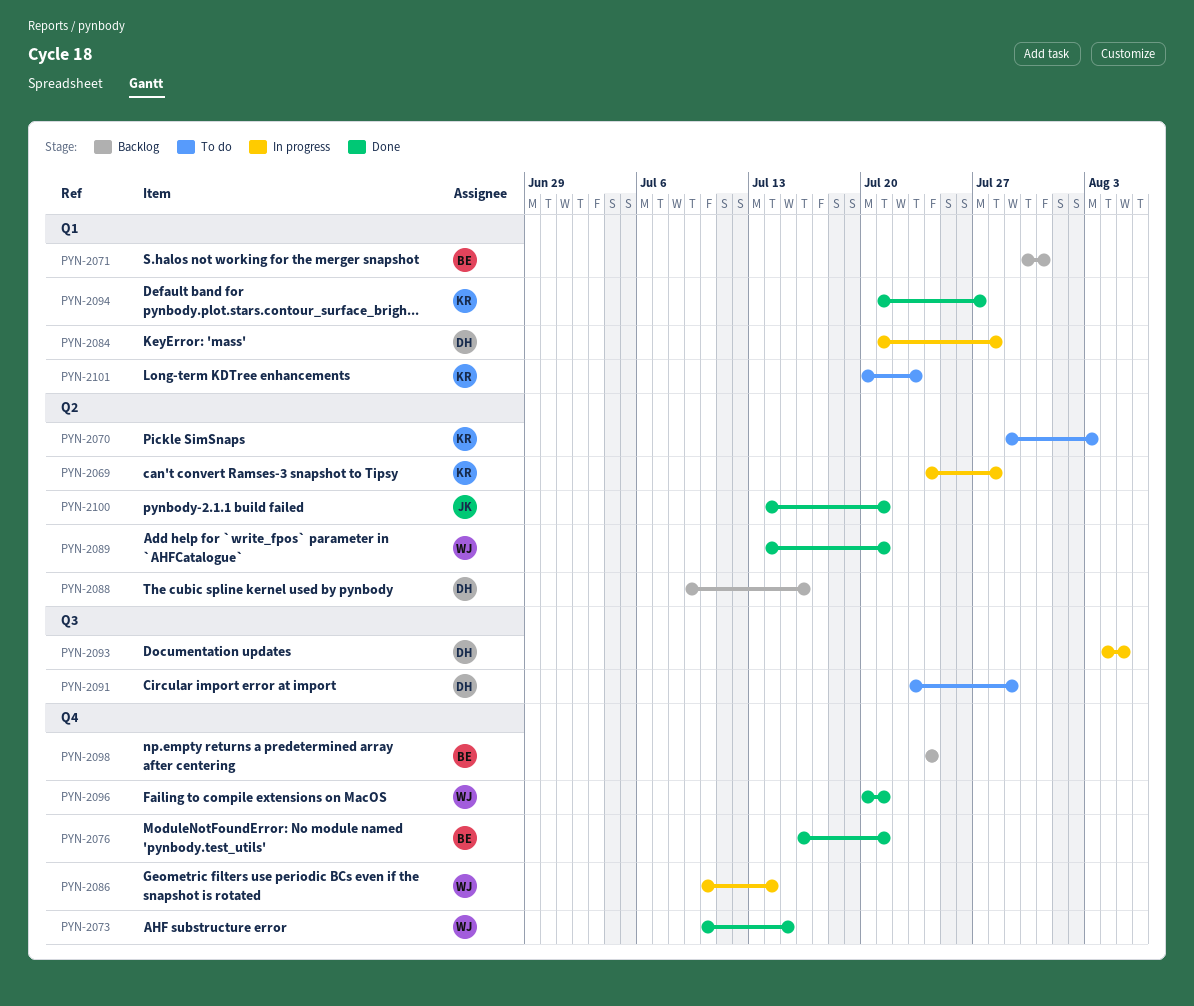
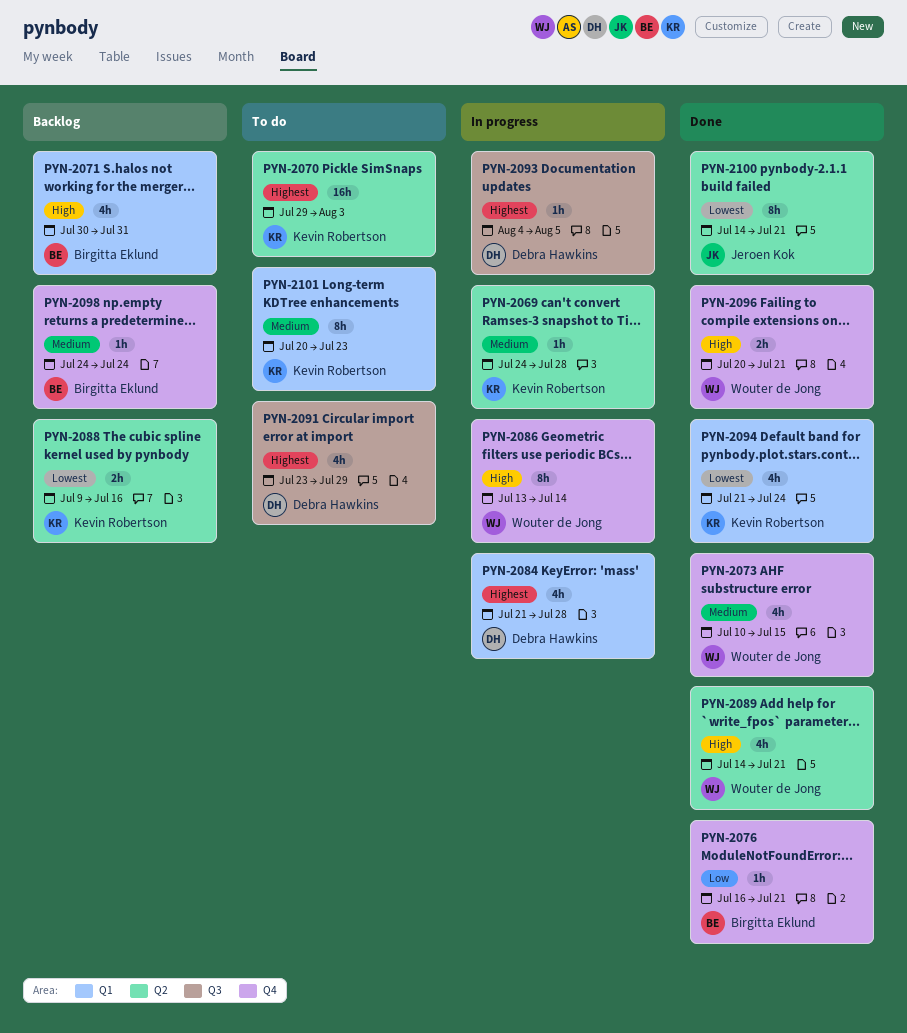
PYN-2086, start: Jul 10 -> Jul 13
PYN-2088, owner: Debra Hawkins -> Kevin Robertson
PYN-2094, due: Jul 27 -> Jul 24

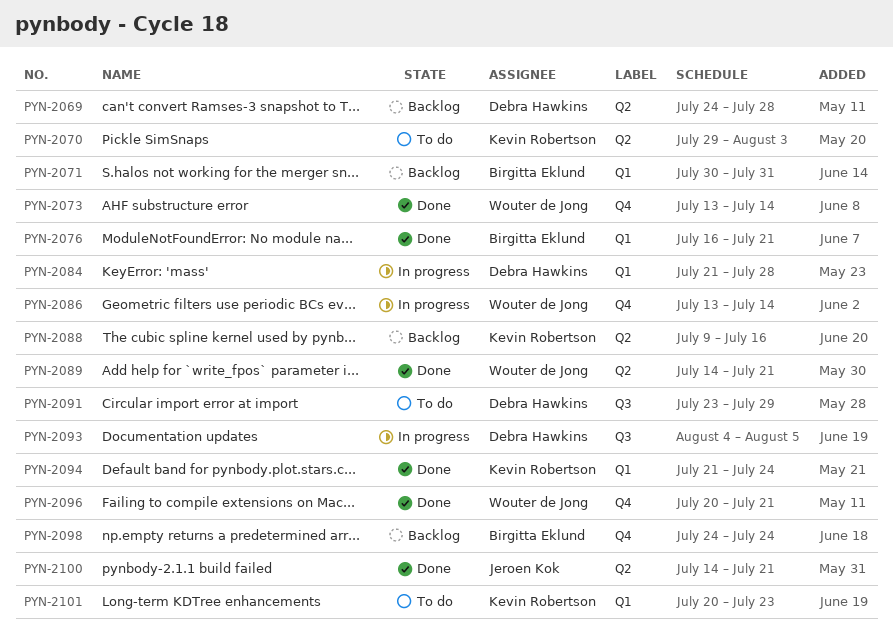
PYN-2069, status: In progress -> Backlog
PYN-2069, owner: Kevin Robertson -> Debra Hawkins
PYN-2073, start: Jul 10 -> Jul 13
PYN-2073, due: Jul 15 -> Jul 14
PYN-2076, label: Q4 -> Q1

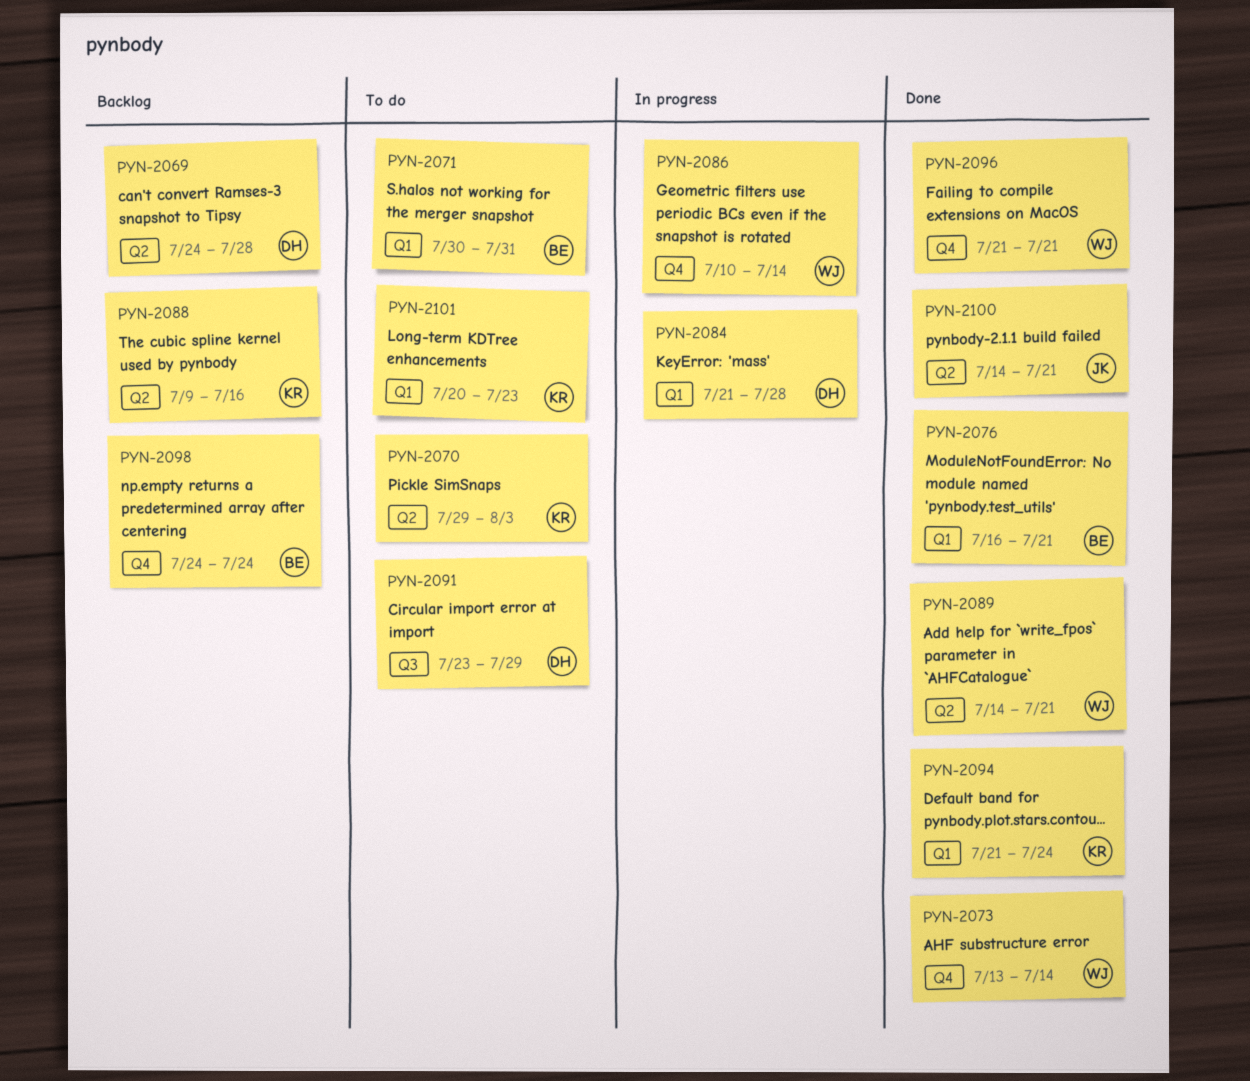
PYN-2071, status: Backlog -> To do
PYN-2086, start: Jul 13 -> Jul 10
PYN-2093: present -> none
PYN-2096, start: Jul 20 -> Jul 21

